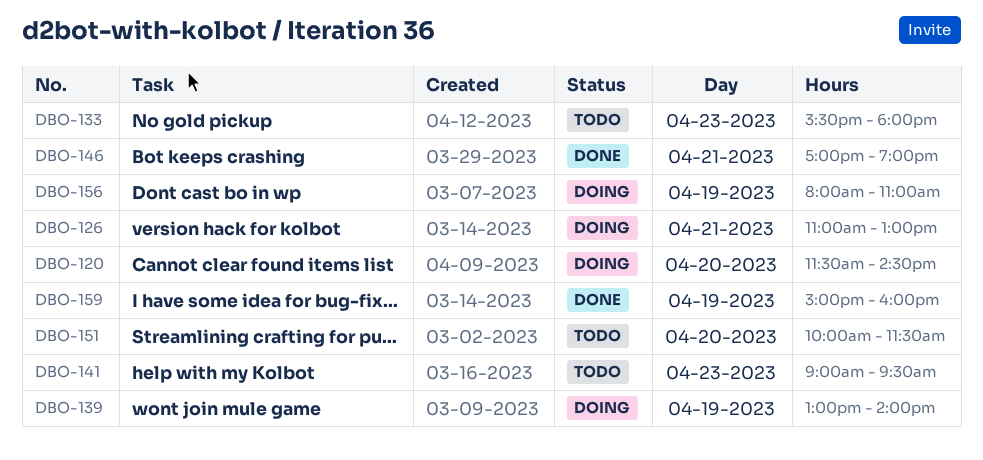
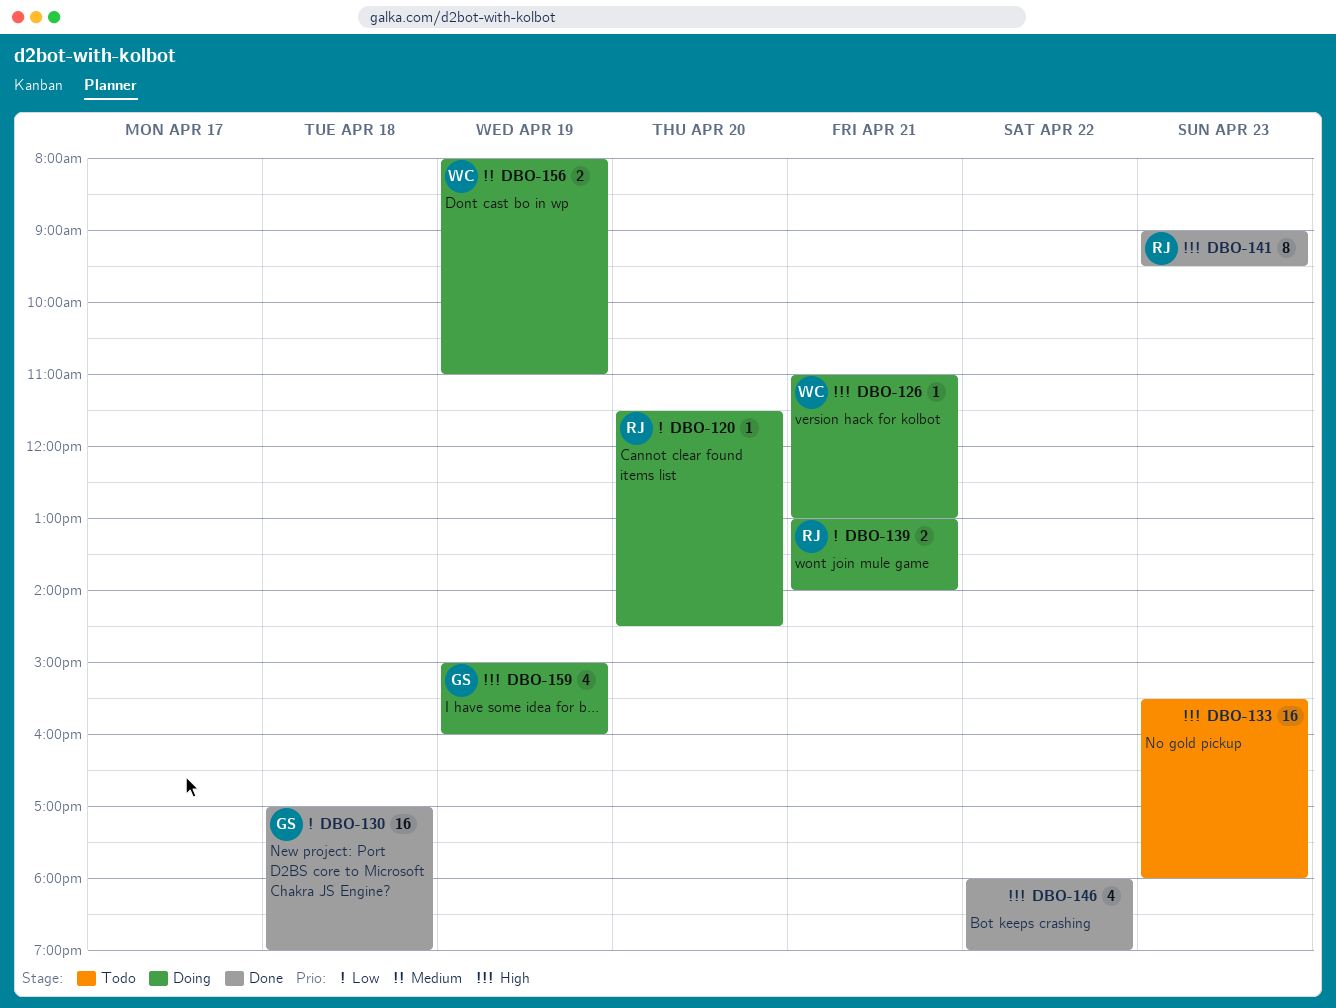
DBO-130: none -> present
DBO-139, day: Apr 19 -> Apr 21
DBO-141, status: Todo -> Done
DBO-146, day: Apr 21 -> Apr 22
DBO-146, begins: 17:00 -> 18:00
DBO-151: present -> none
DBO-159, status: Done -> Doing

